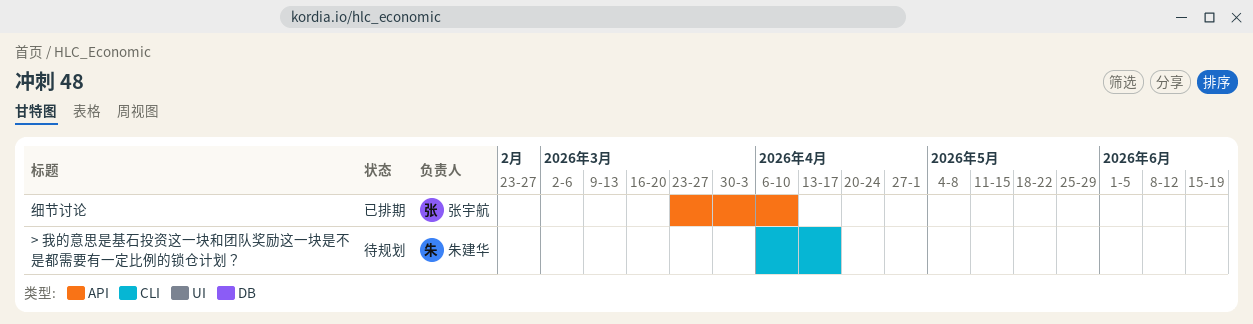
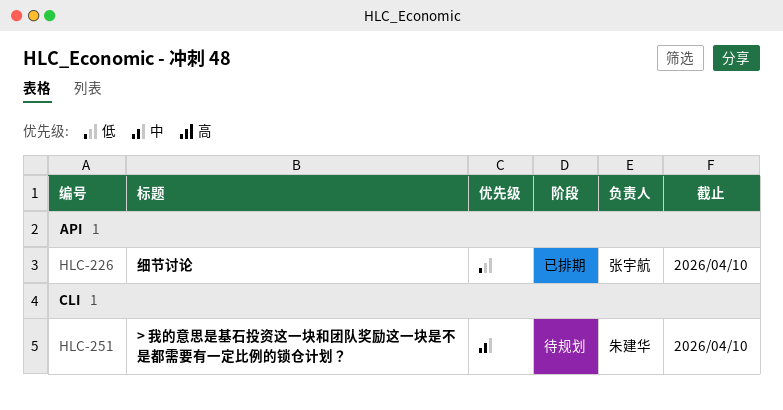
> 我的意思是基石投资这一块和团队奖励这一块是不是都需要有一定比例的锁仓计划？, due: Apr 17 -> Apr 10

